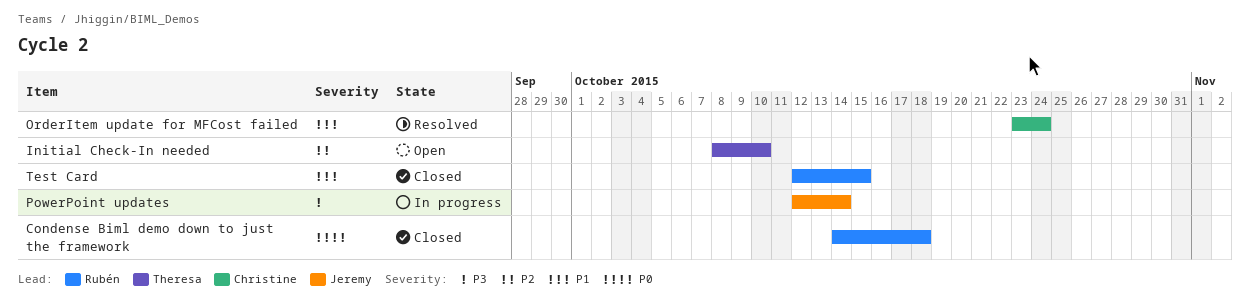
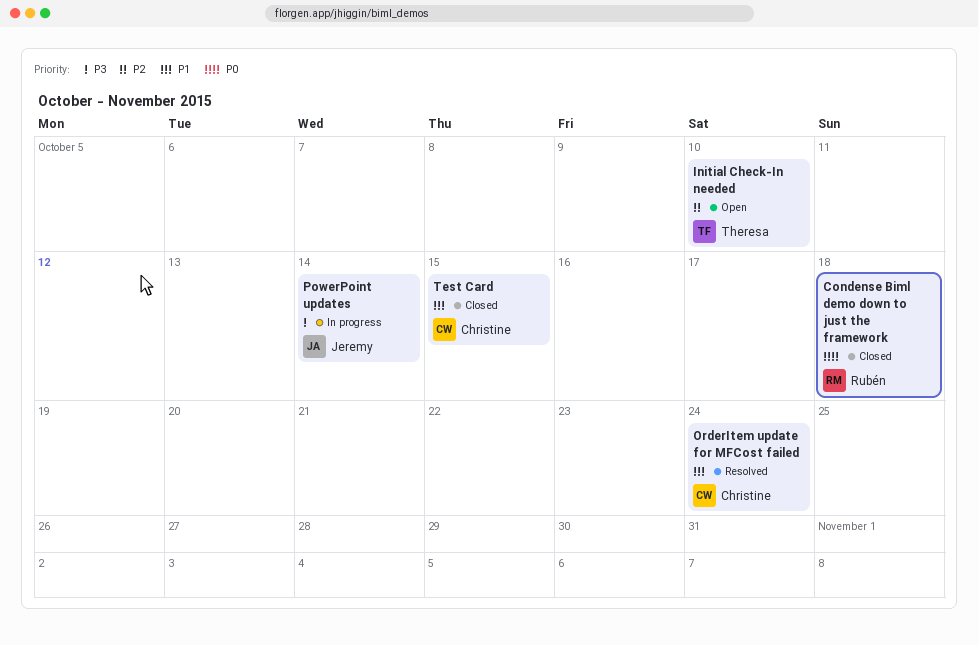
Test Card, owner: Rubén -> Christine

